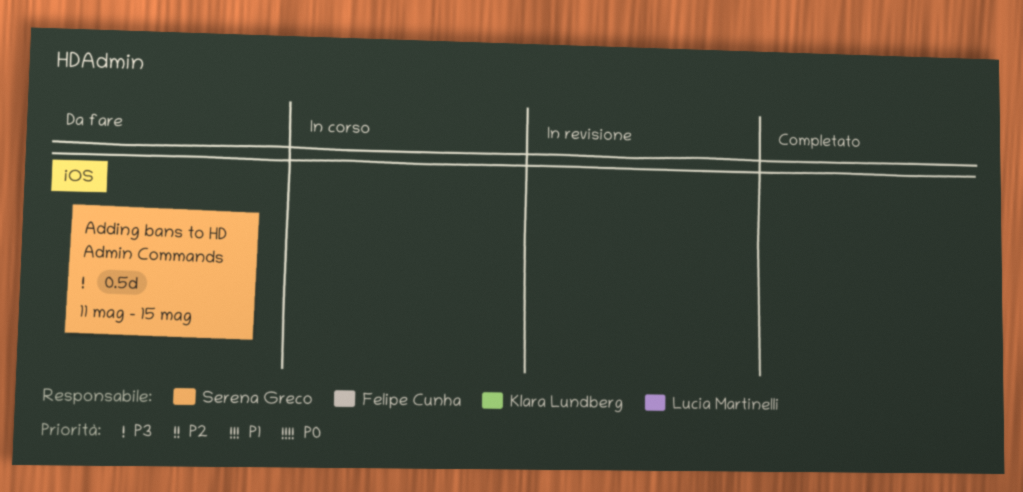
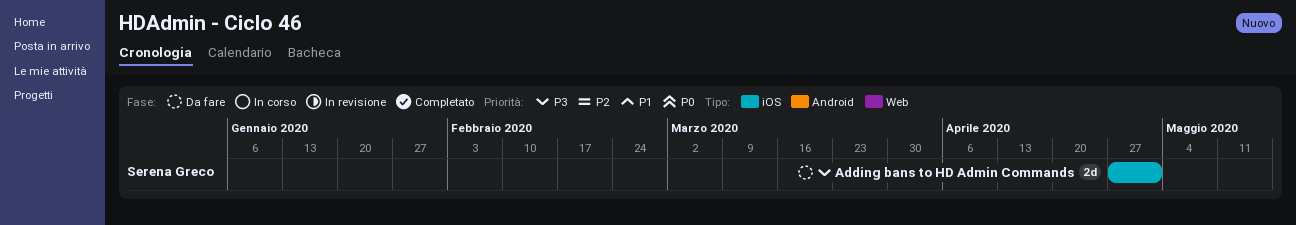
Adding bans to HD Admin Commands, estimate: 0.5d -> 2d
Adding bans to HD Admin Commands, start: May 11 -> Apr 27
Adding bans to HD Admin Commands, due: May 15 -> May 1

